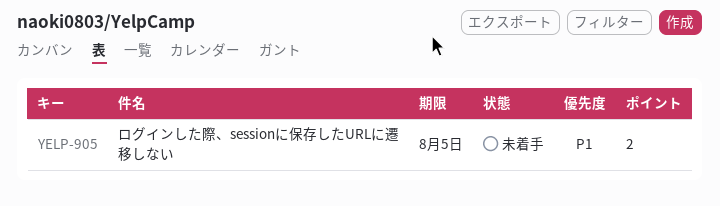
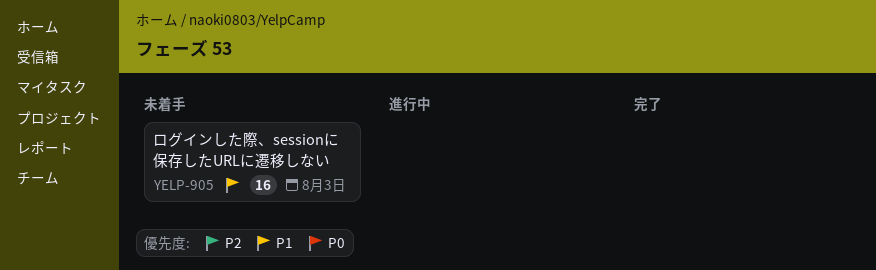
YELP-905, estimate: 2 -> 16
YELP-905, due: Aug 5 -> Aug 3

